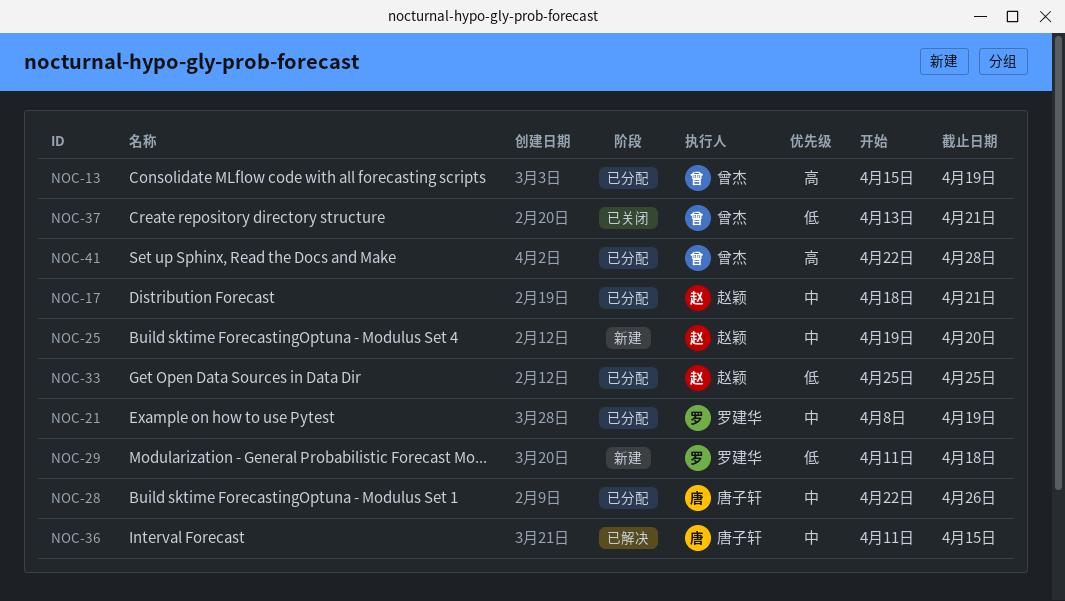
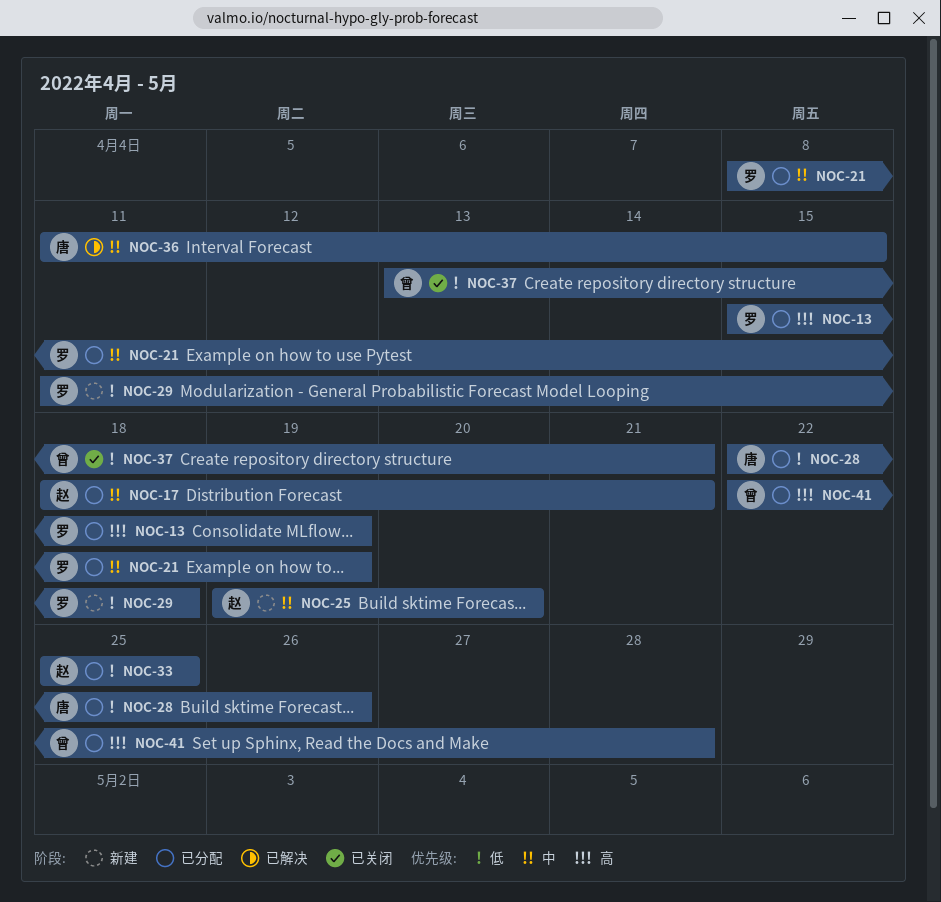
NOC-13, owner: 曾杰 -> 罗建华
NOC-28, priority: 中 -> 低

